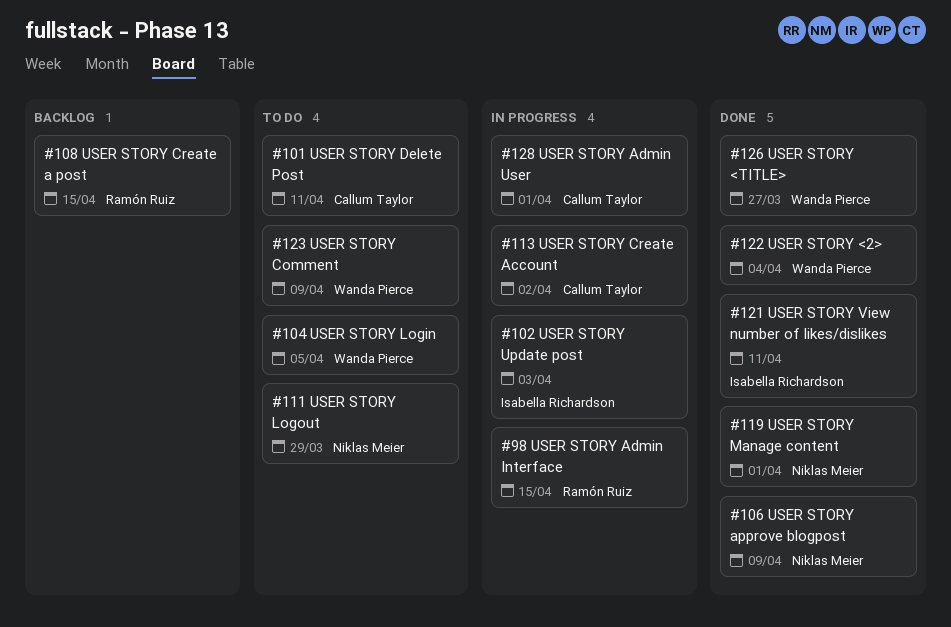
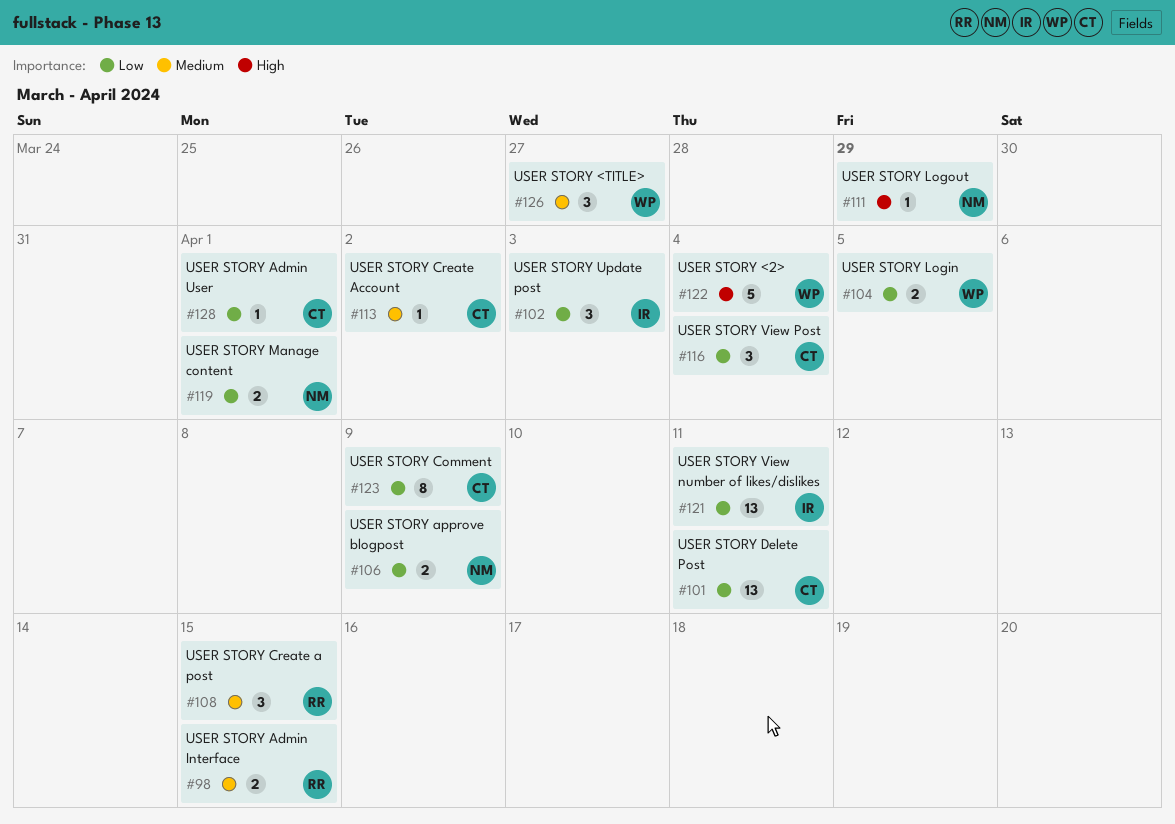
#116: none -> present
#123, owner: Wanda Pierce -> Callum Taylor

